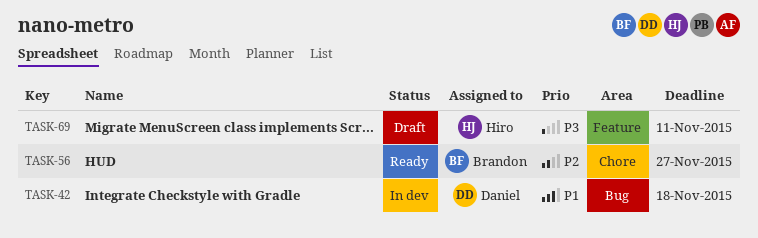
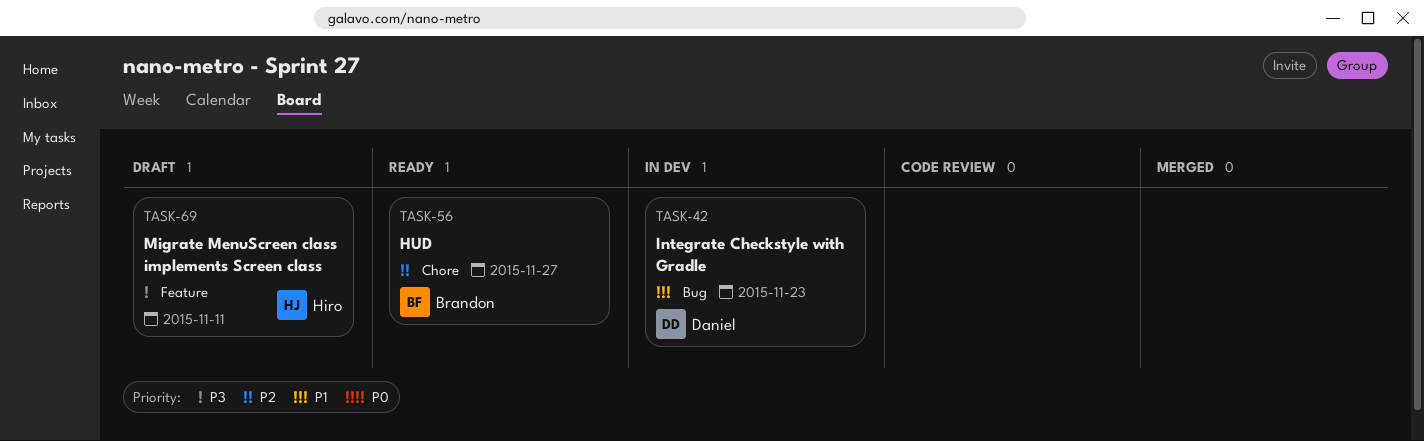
TASK-42, due: Nov 18 -> Nov 23

